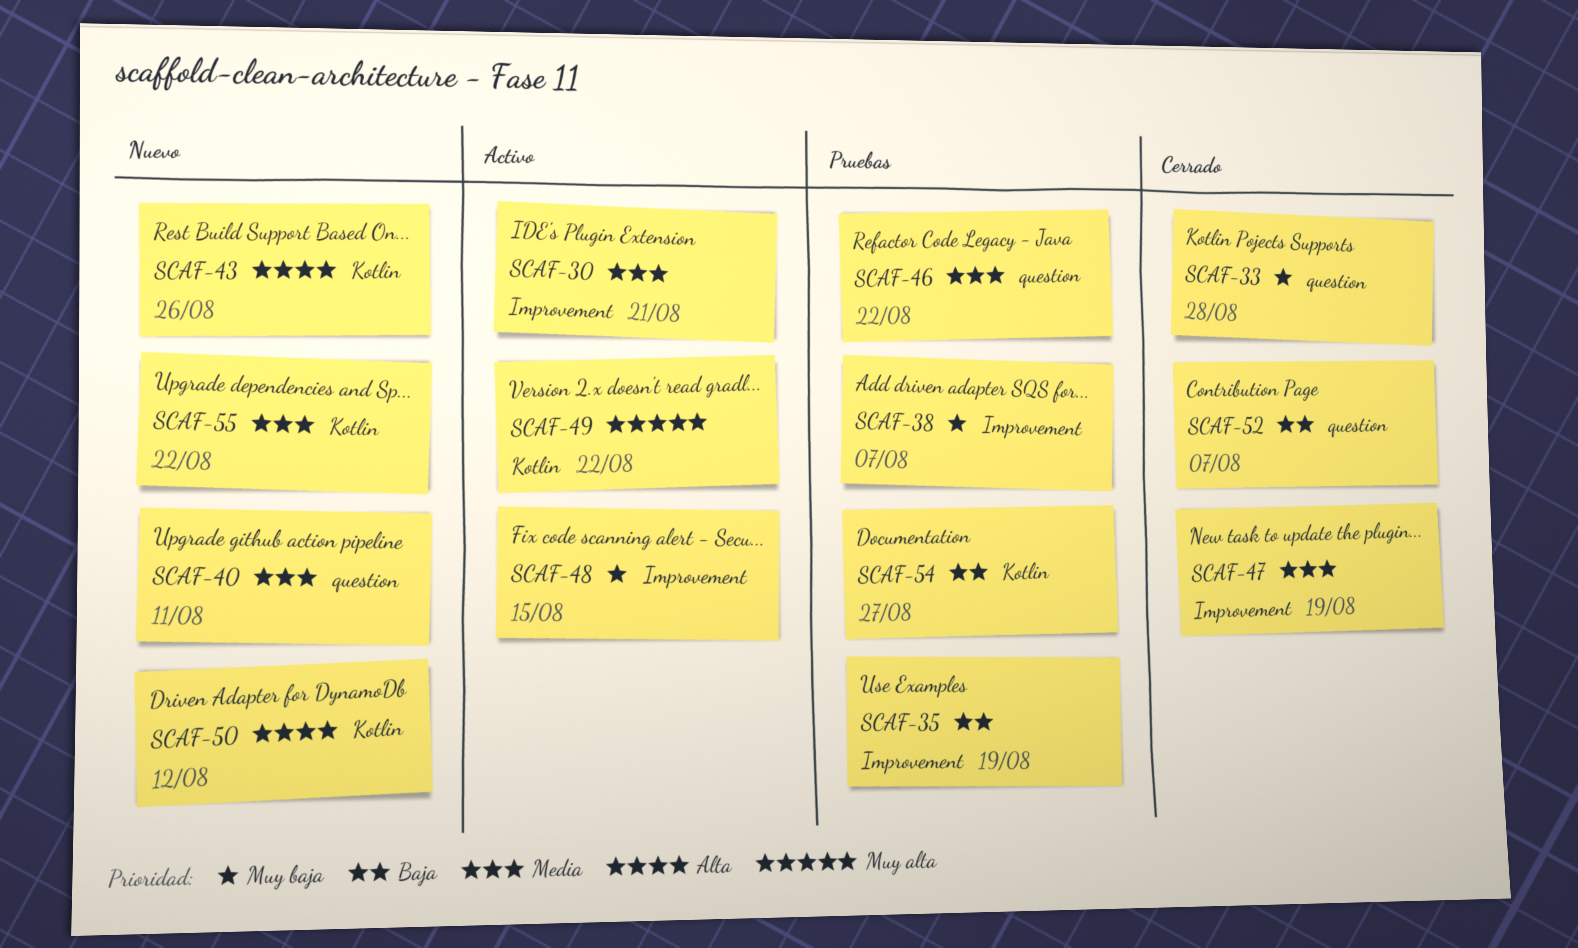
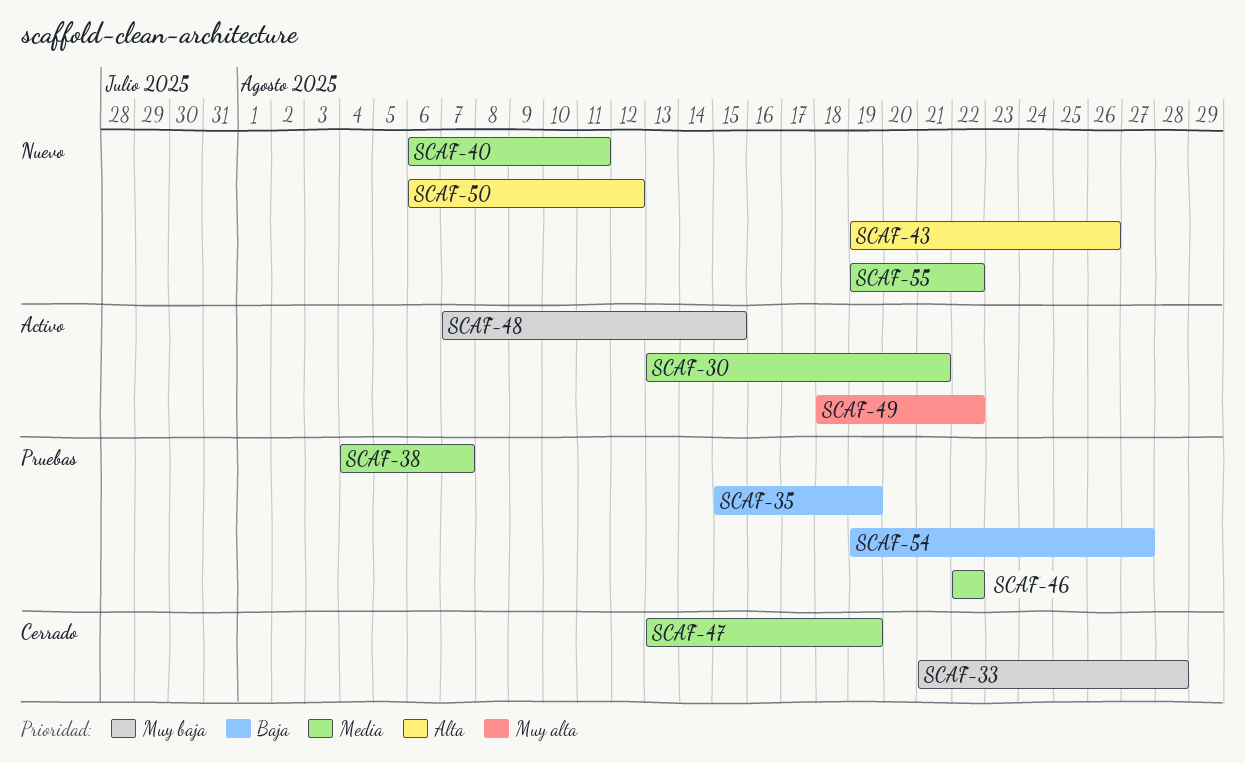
SCAF-38, priority: Muy baja -> Media
SCAF-52: present -> none

